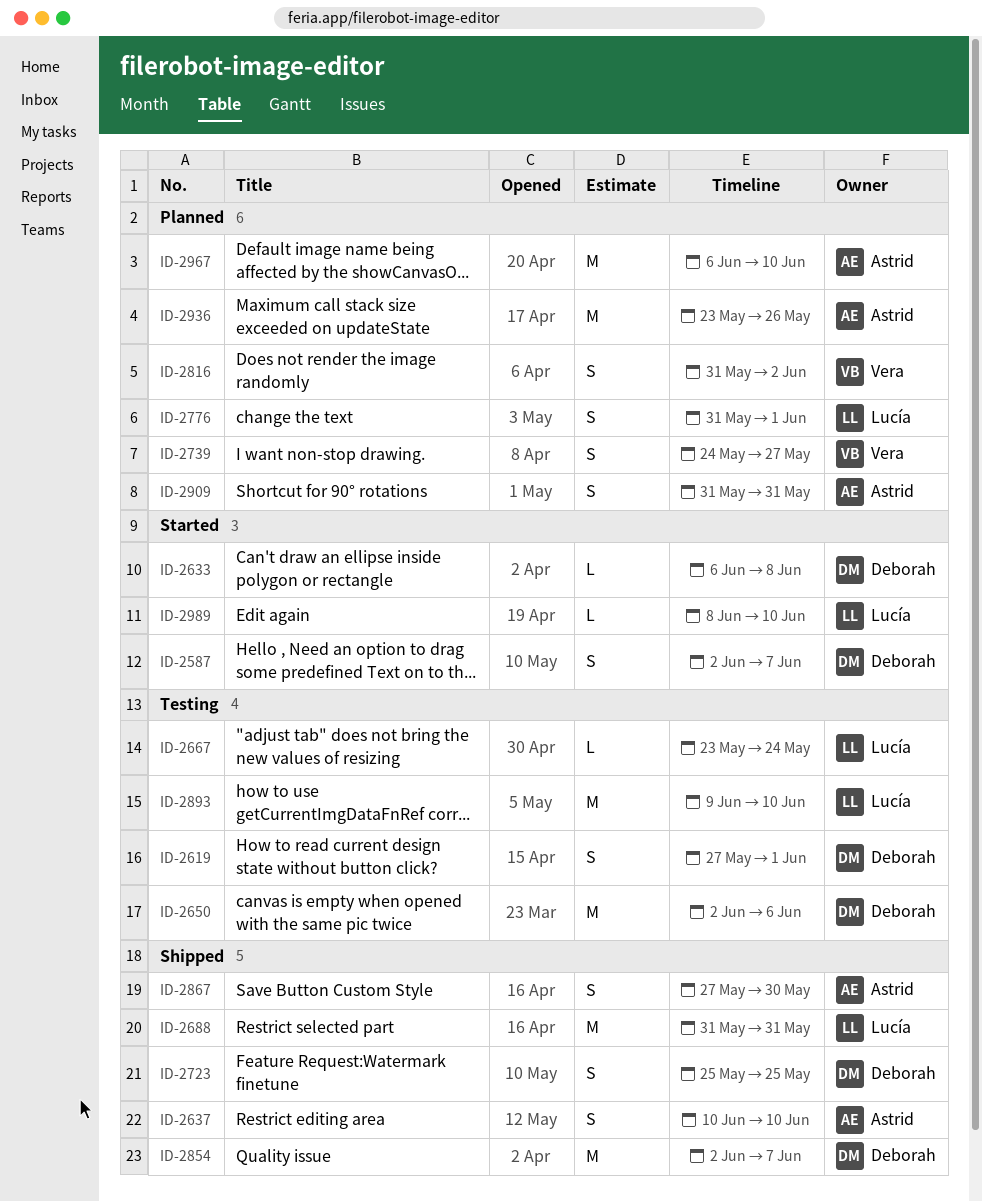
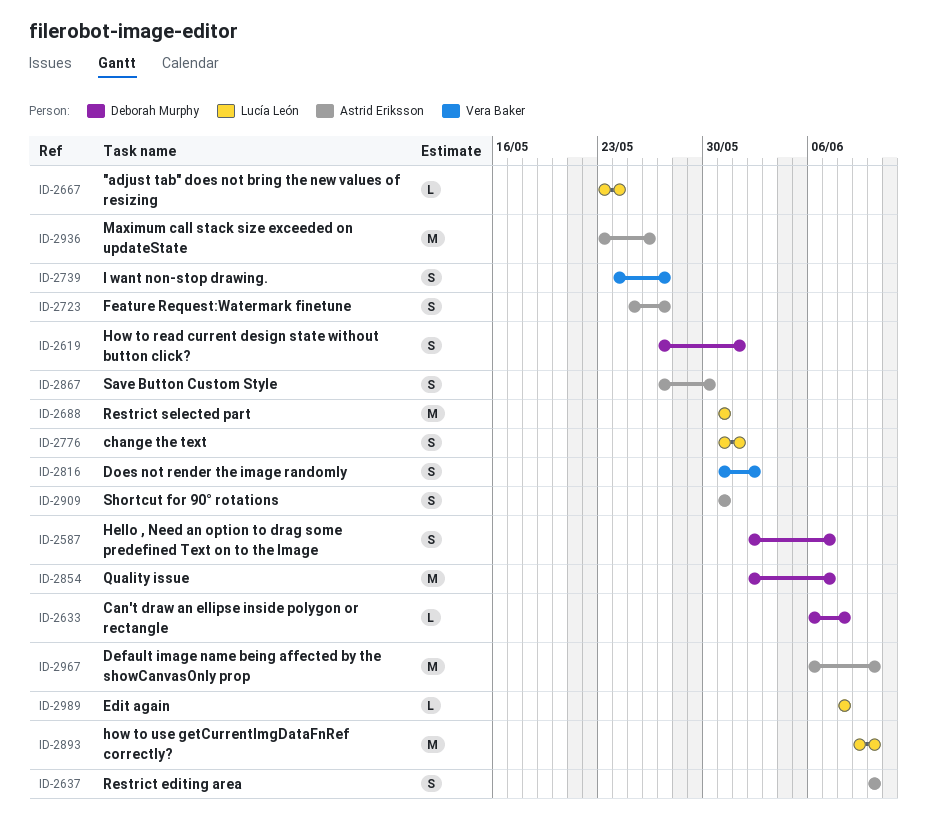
ID-2650: present -> none
ID-2723, owner: Deborah Murphy -> Astrid Eriksson
ID-2723, due: May 25 -> May 27
ID-2989, due: Jun 10 -> Jun 8

